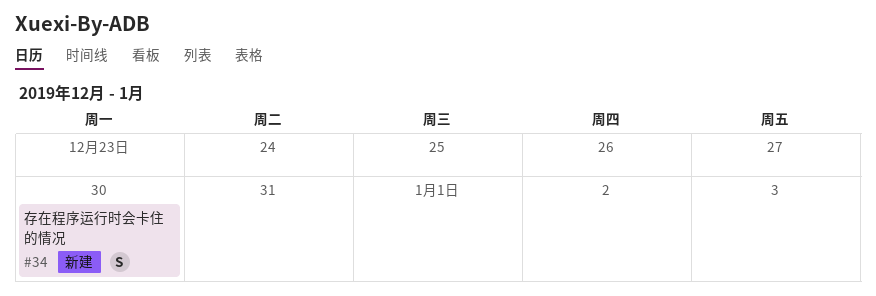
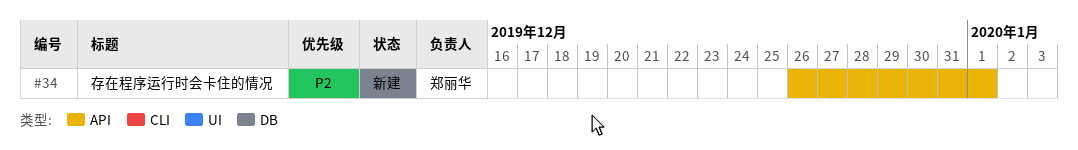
#34, due: Dec 30 -> Jan 1

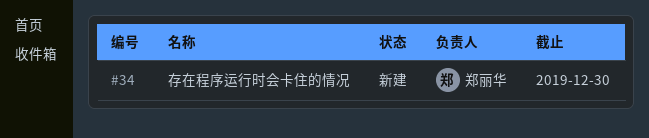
#34, due: Jan 1 -> Dec 30

